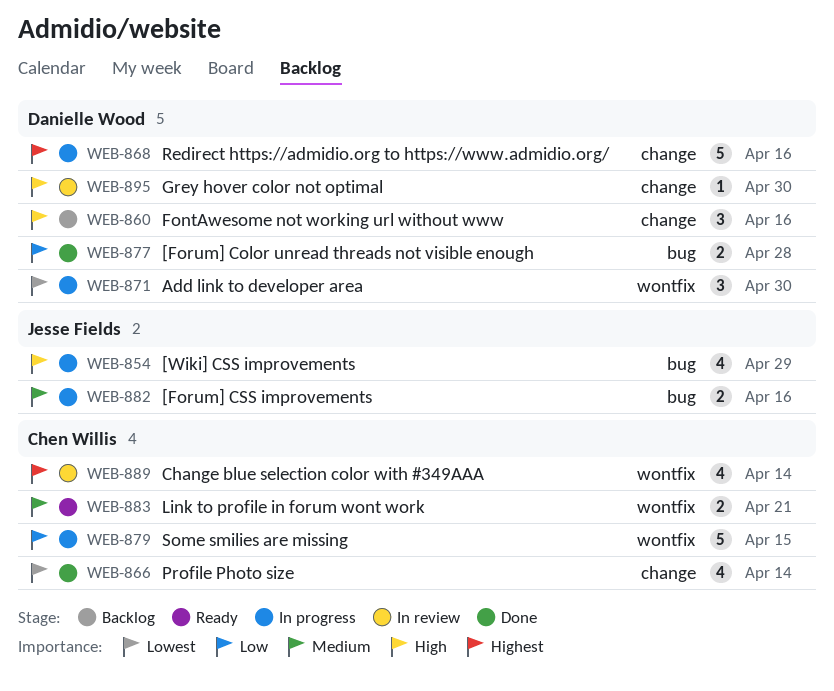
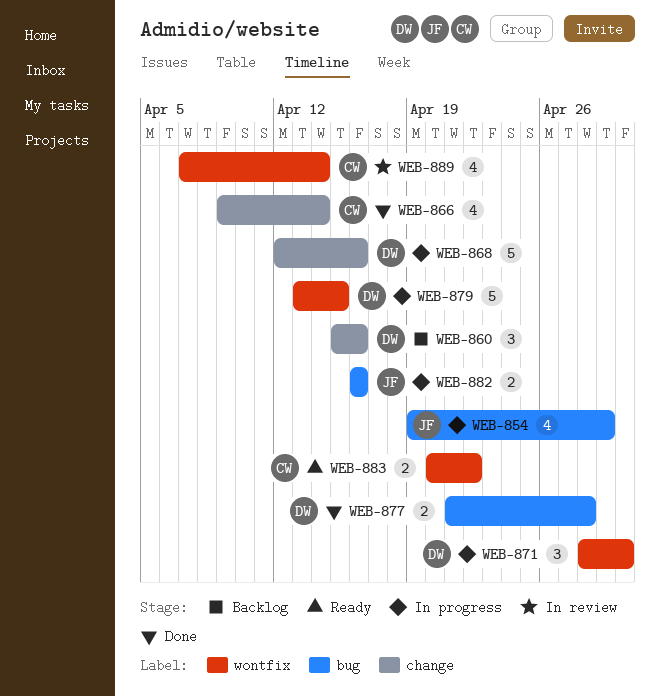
WEB-879, owner: Chen Willis -> Danielle Wood
WEB-883, due: Apr 21 -> Apr 22
WEB-895: present -> none

